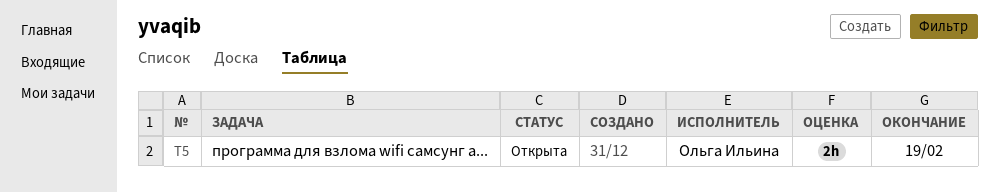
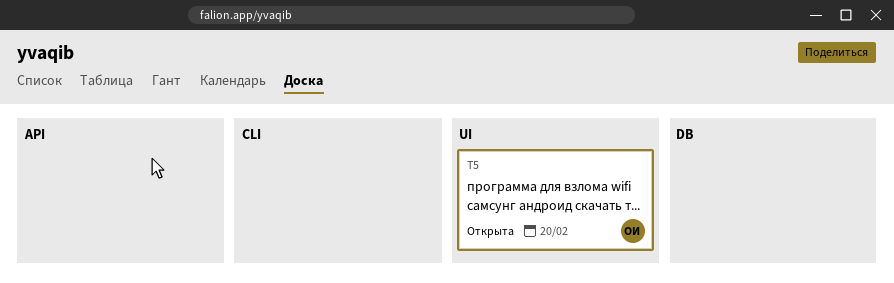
T5, due: Feb 19 -> Feb 20

